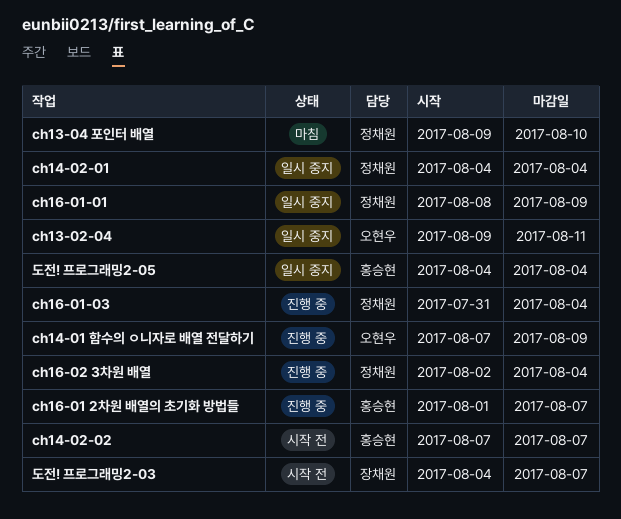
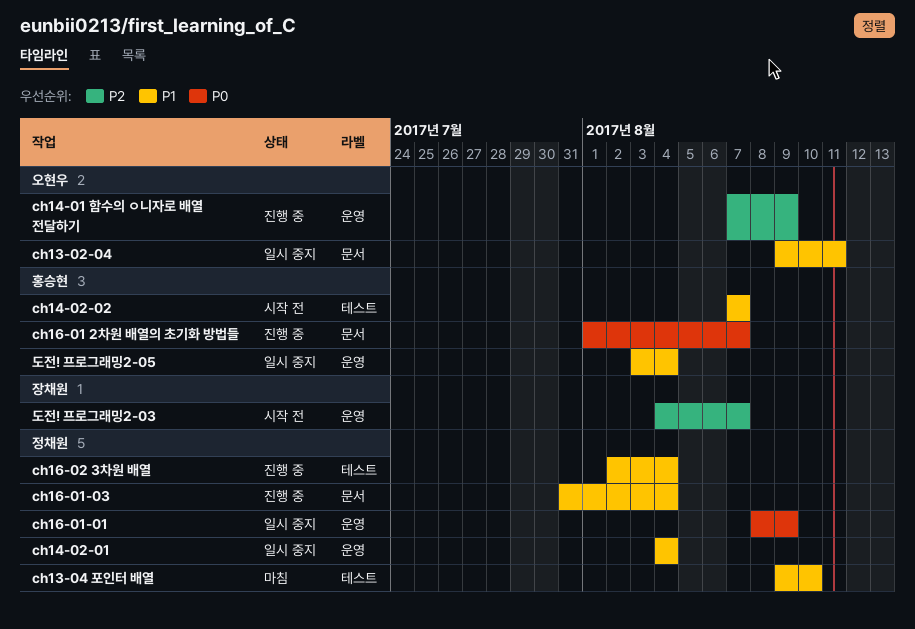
도전! 프로그래밍2-05, start: Aug 4 -> Aug 3

